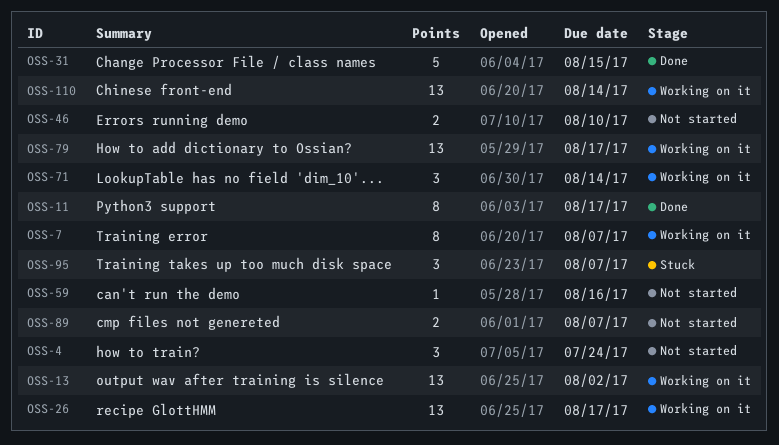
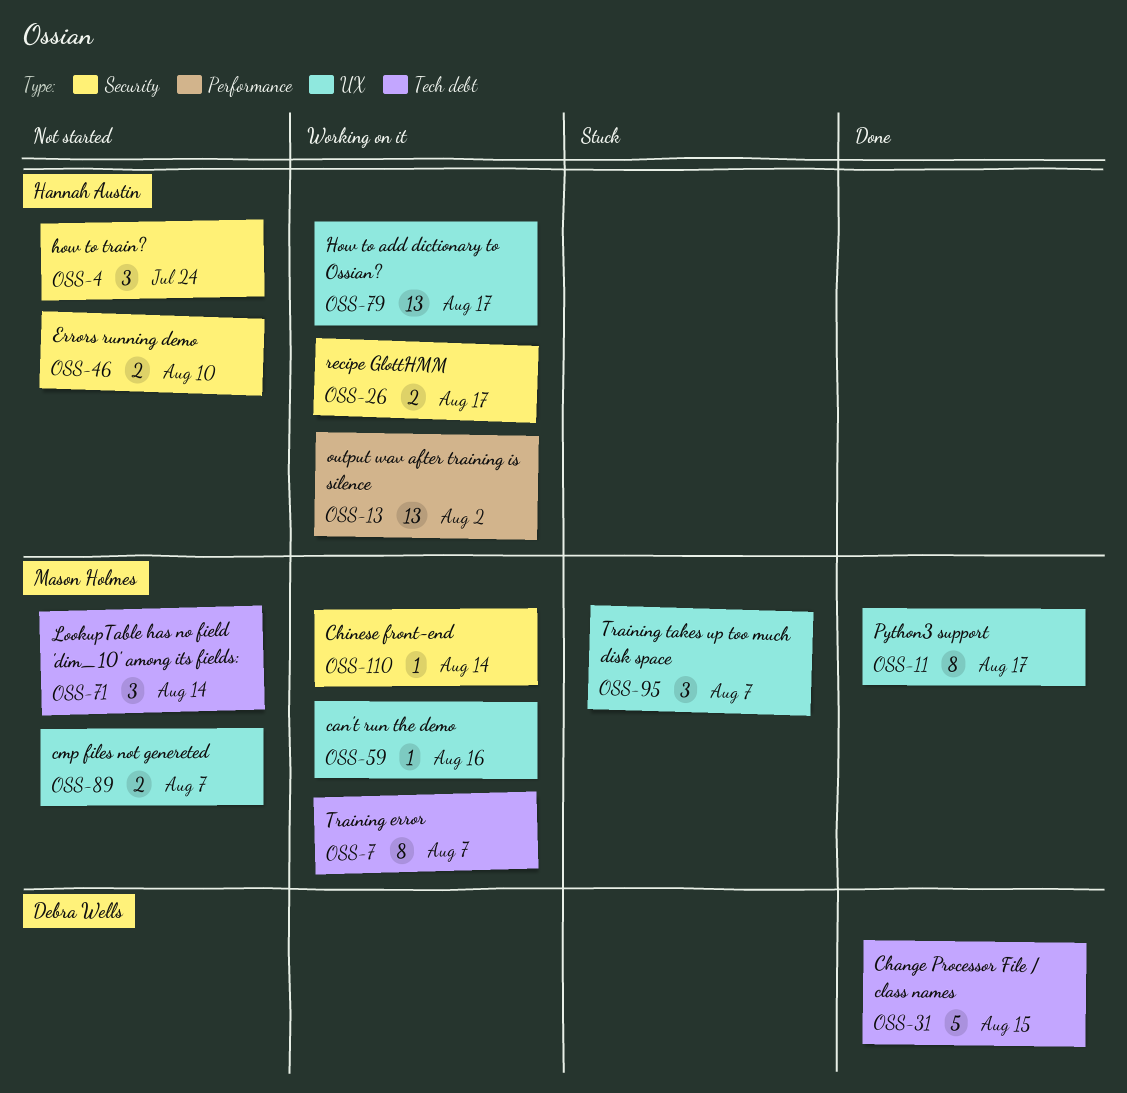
OSS-26, estimate: 13 -> 2
OSS-59, status: Not started -> Working on it
OSS-71, status: Working on it -> Not started
OSS-110, estimate: 13 -> 1

